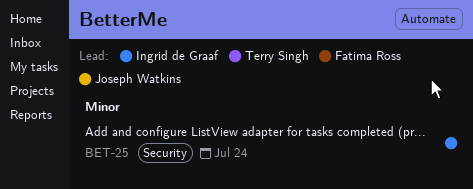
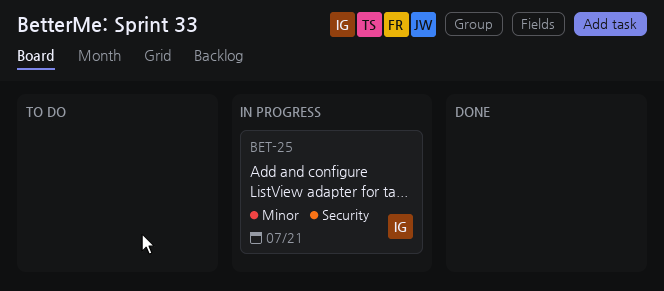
BET-25, due: Jul 24 -> Jul 21

